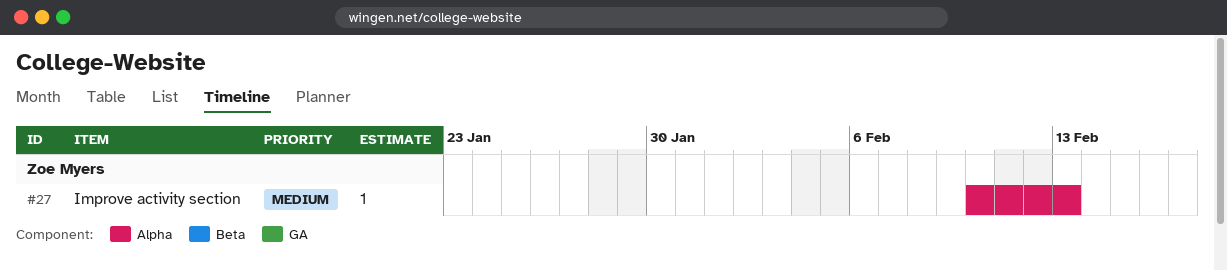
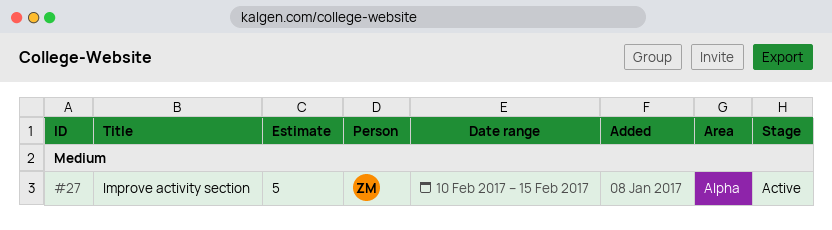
#27, estimate: 1 -> 5
#27, due: Feb 13 -> Feb 15

